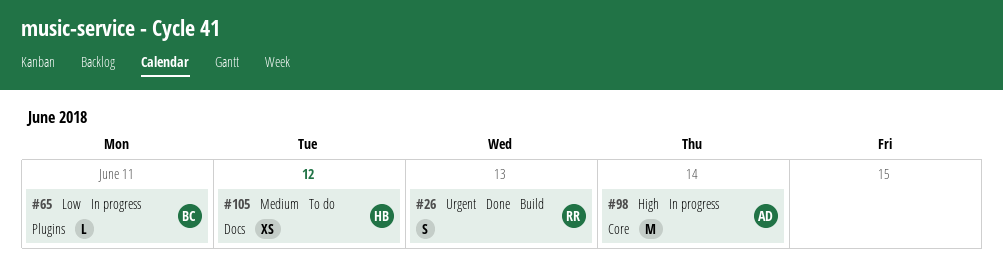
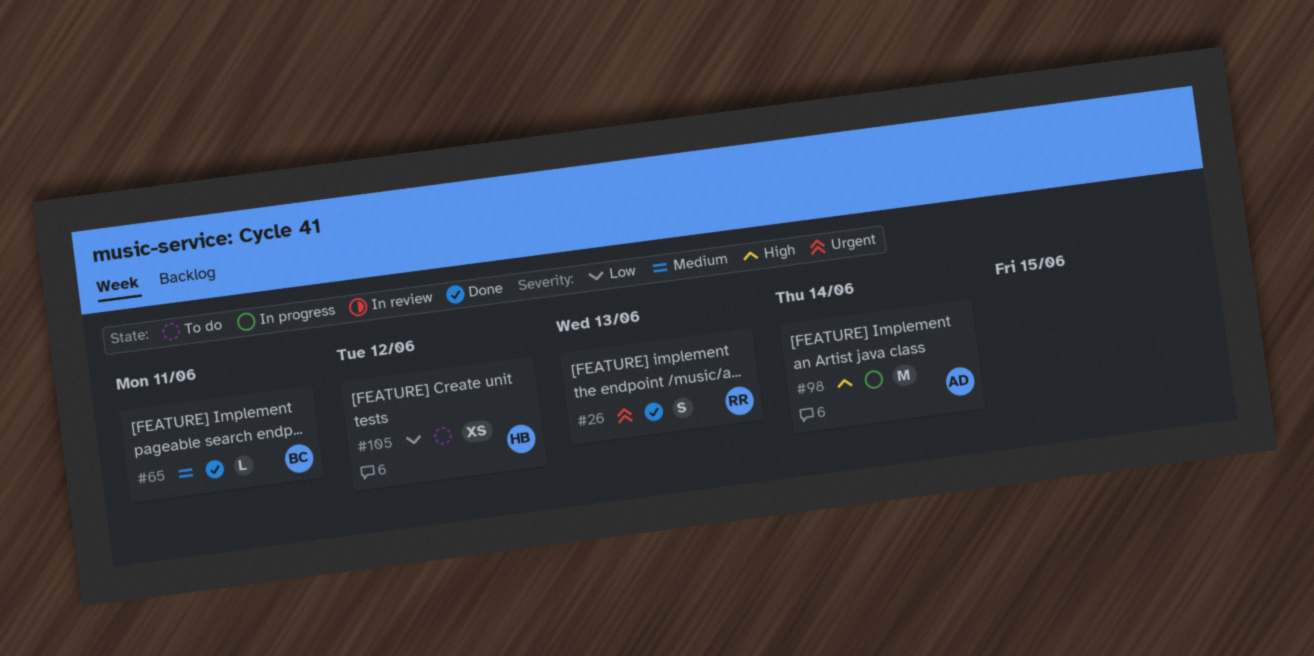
#65, status: In progress -> Done
#65, priority: Low -> Medium
#105, priority: Medium -> Low

